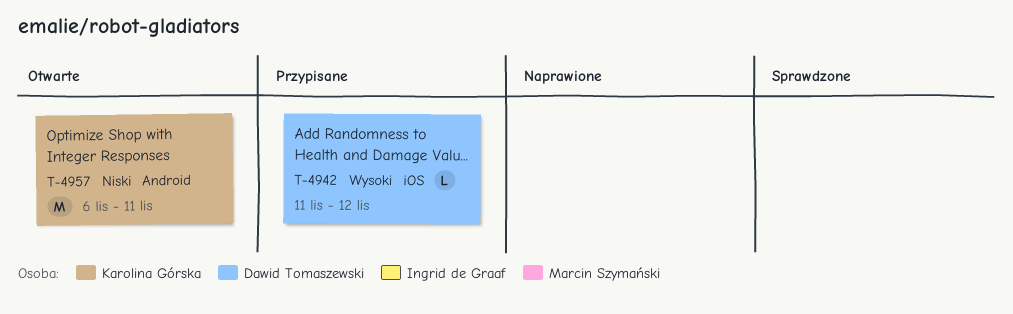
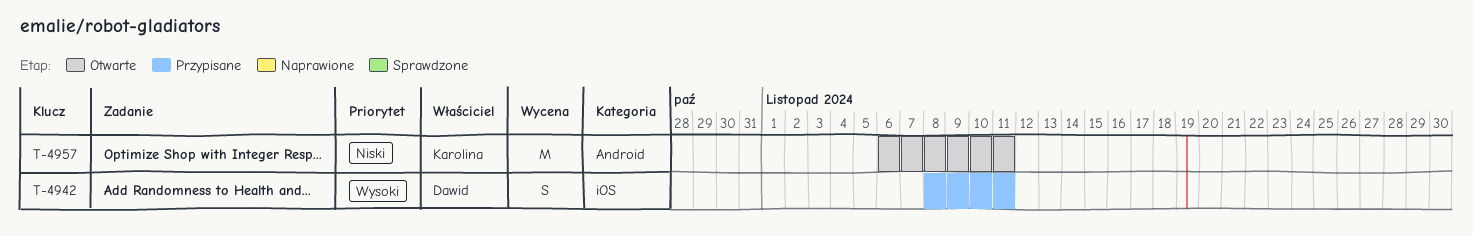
T-4942, estimate: L -> S
T-4942, start: Nov 11 -> Nov 8
T-4942, due: Nov 12 -> Nov 11

